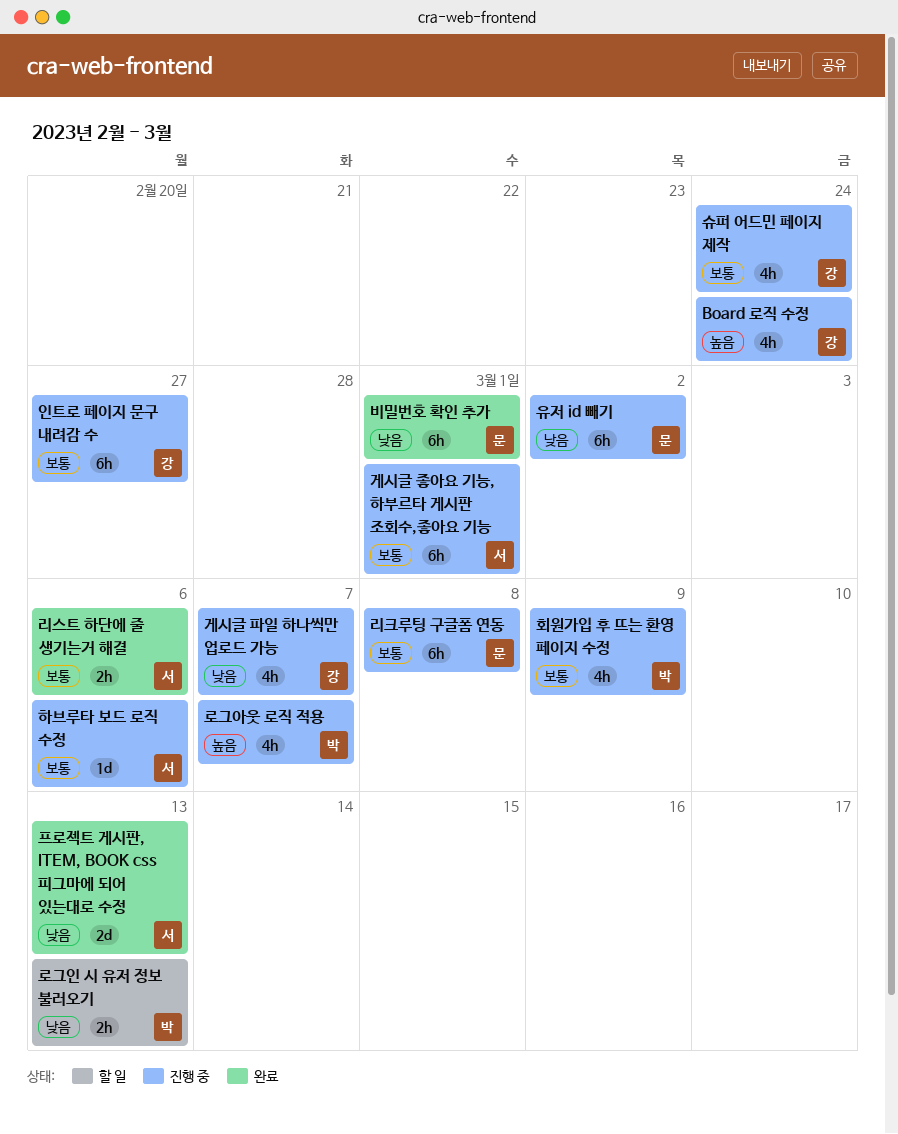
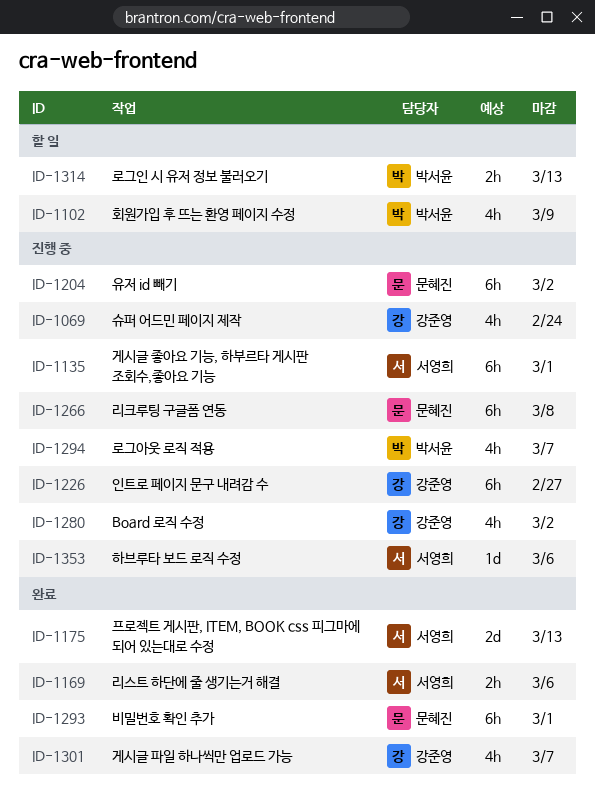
Board 로직 수정, due: Feb 24 -> Mar 2
게시글 파일 하나씩만 업로드 가능, status: 진행 중 -> 완료
회원가입 후 뜨는 환영 페이지 수정, status: 진행 중 -> 할 일

